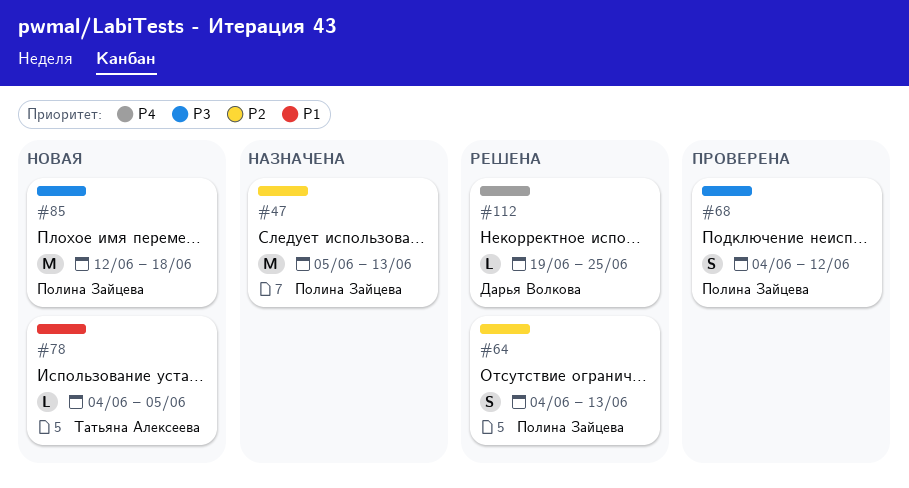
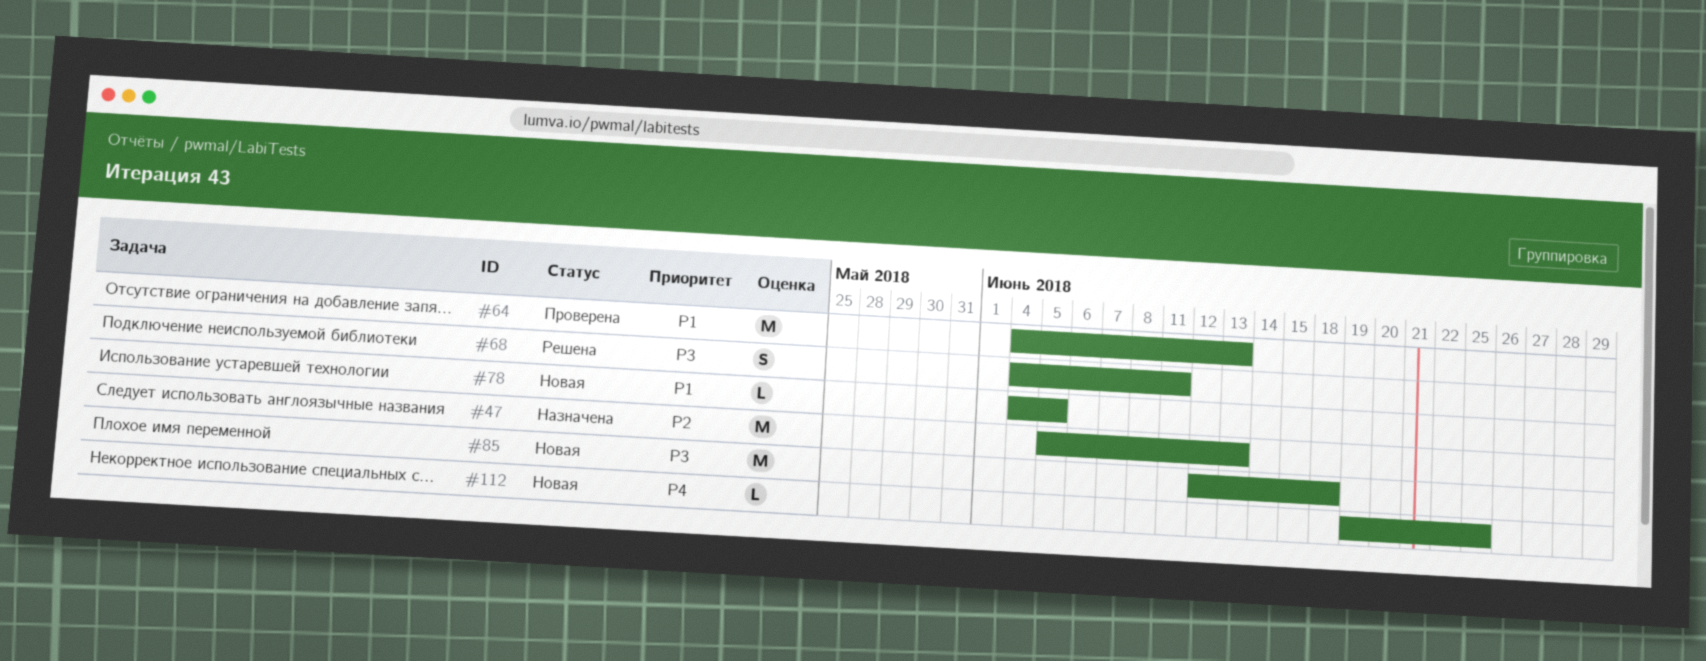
#64, status: Решена -> Проверена
#64, priority: P2 -> P1
#64, estimate: S -> M
#68, status: Проверена -> Решена
#68, due: Jun 12 -> Jun 11
#112, status: Решена -> Новая

